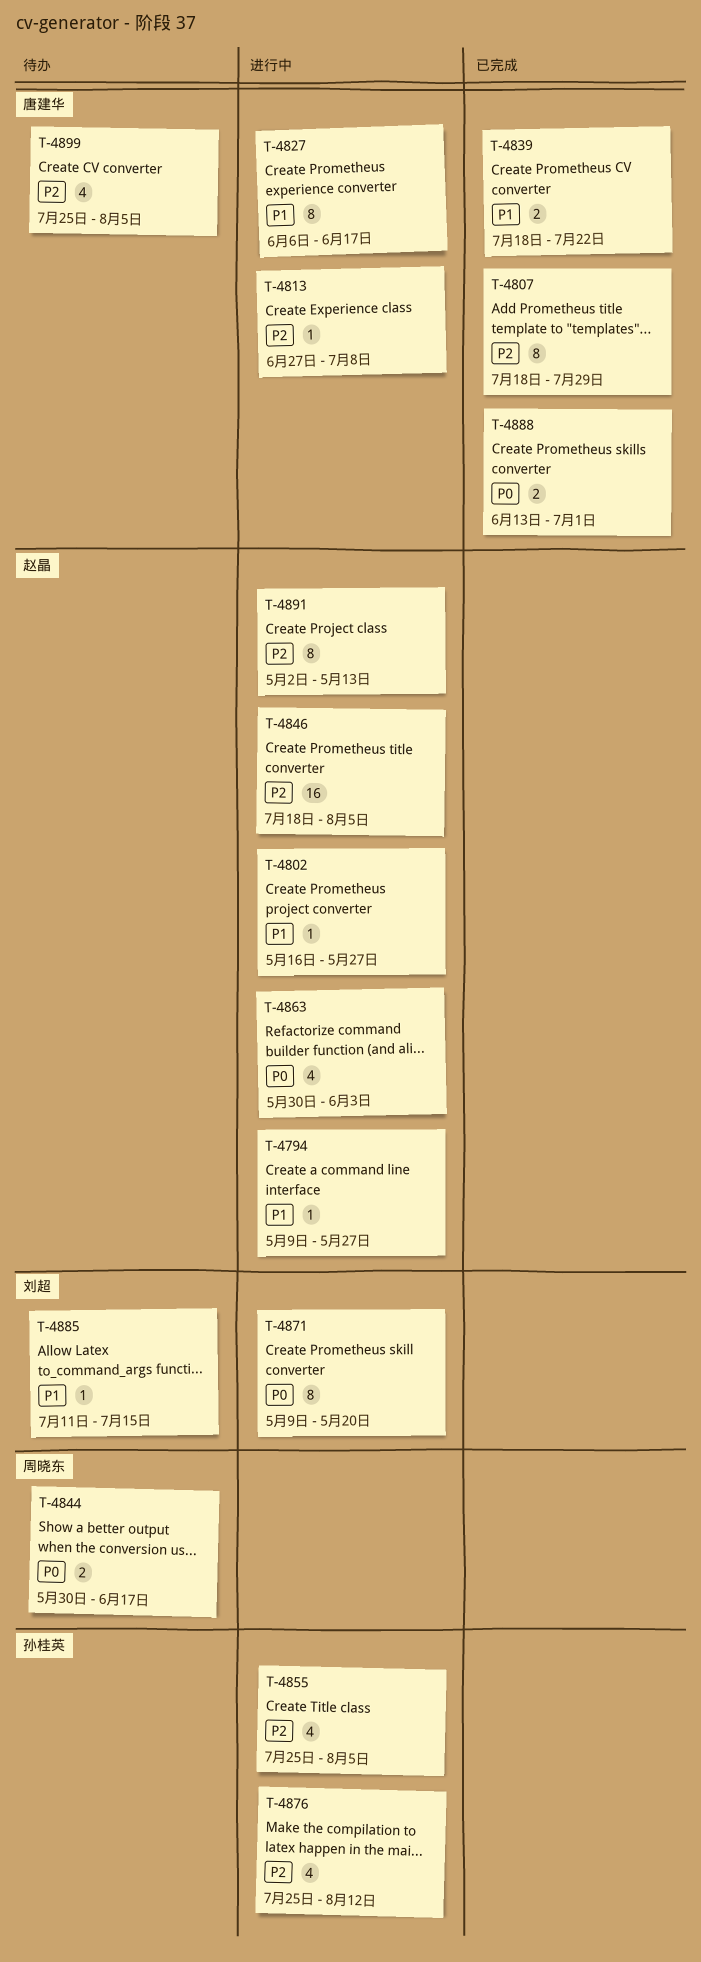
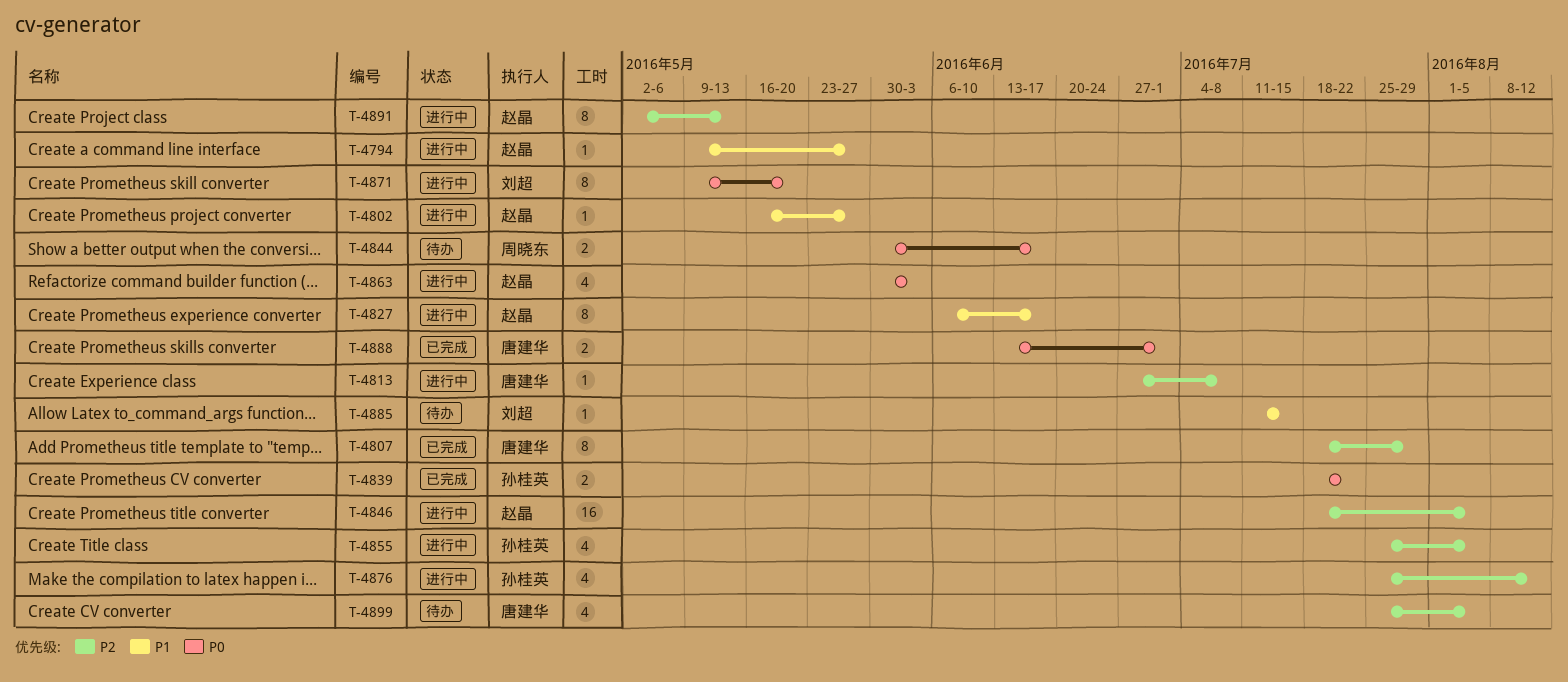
T-4827, owner: 唐建华 -> 赵晶
T-4839, owner: 唐建华 -> 孙桂英
T-4839, priority: P1 -> P0

